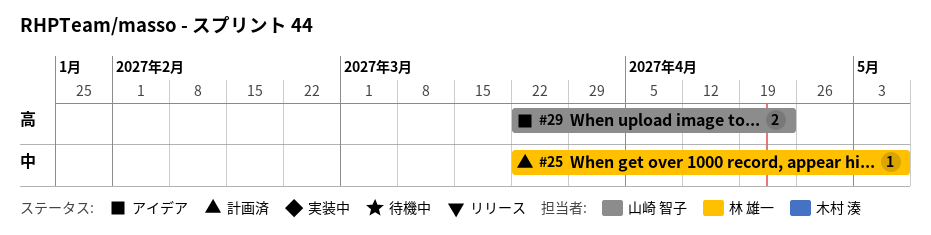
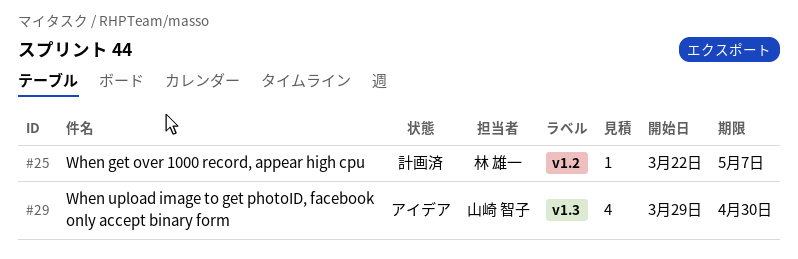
#29, estimate: 2 -> 4
#29, start: Mar 22 -> Mar 29
#29, due: Apr 23 -> Apr 30

